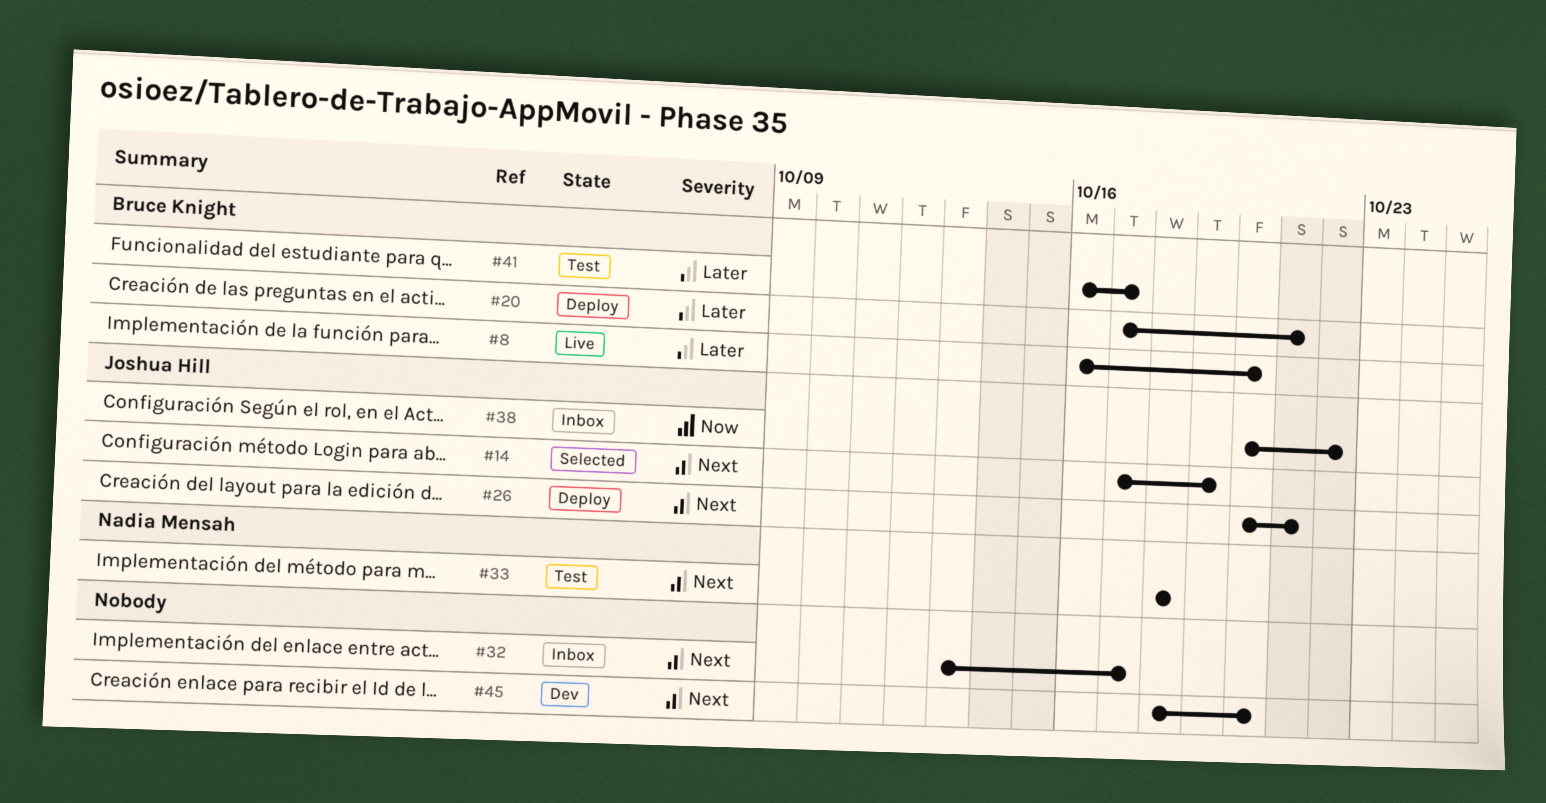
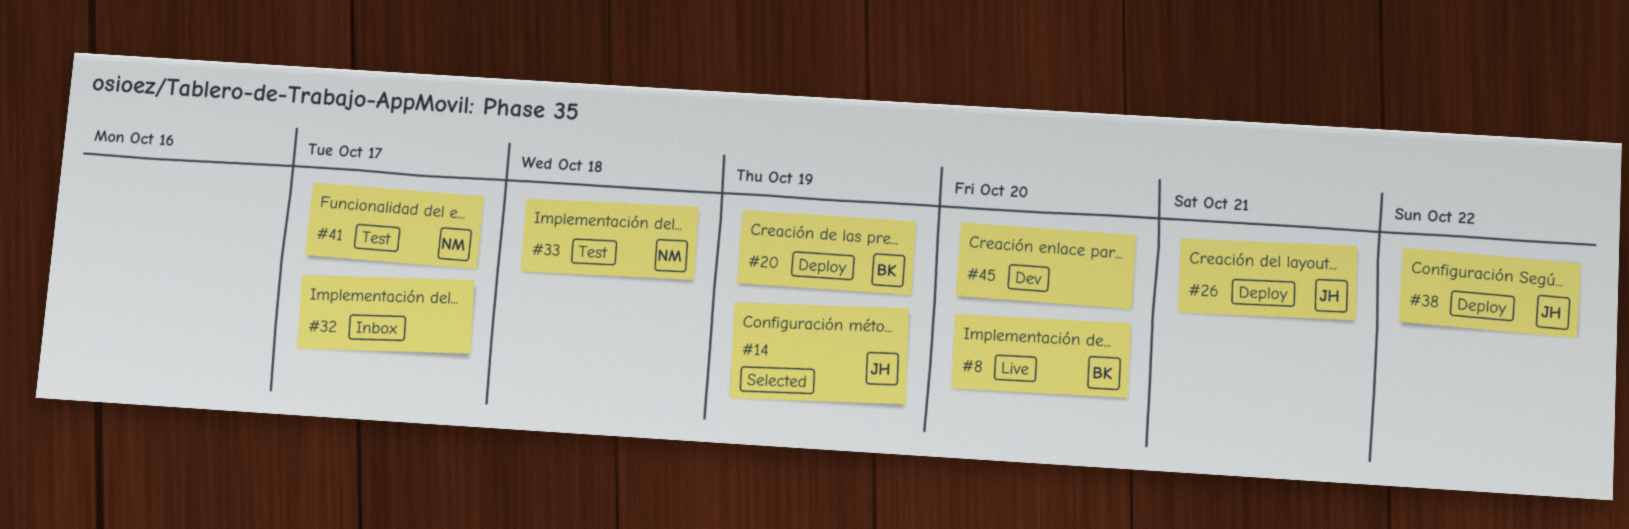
#20, due: Oct 21 -> Oct 19
#38, status: Inbox -> Deploy
#41, owner: Bruce Knight -> Nadia Mensah

